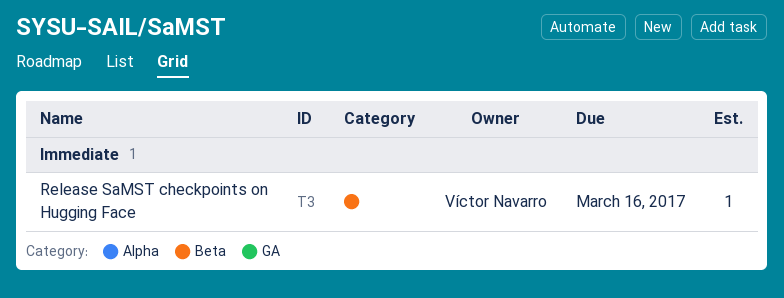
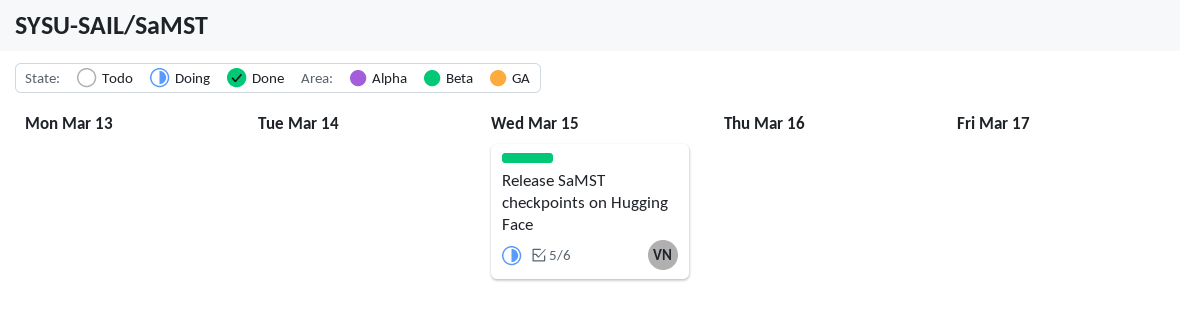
Release SaMST checkpoints on Hugging Face, due: Mar 16 -> Mar 15

